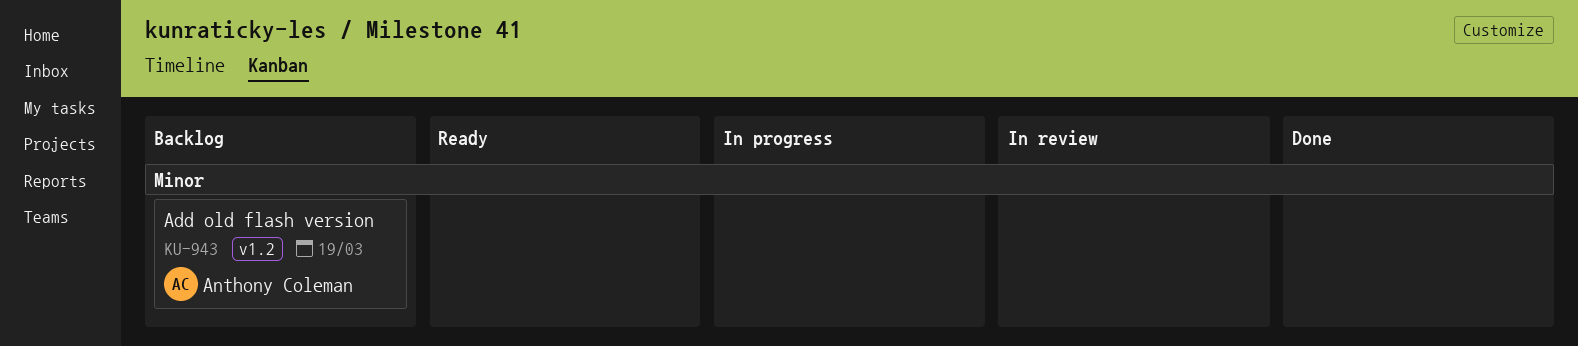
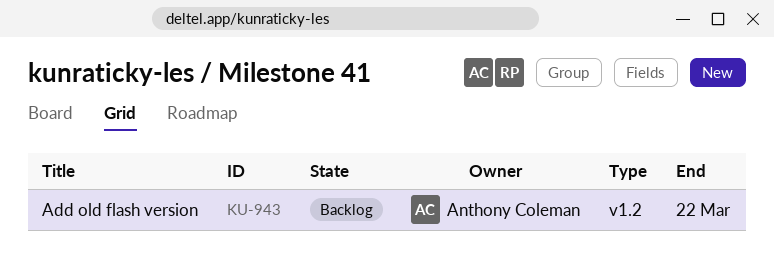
KU-943, due: Mar 19 -> Mar 22

